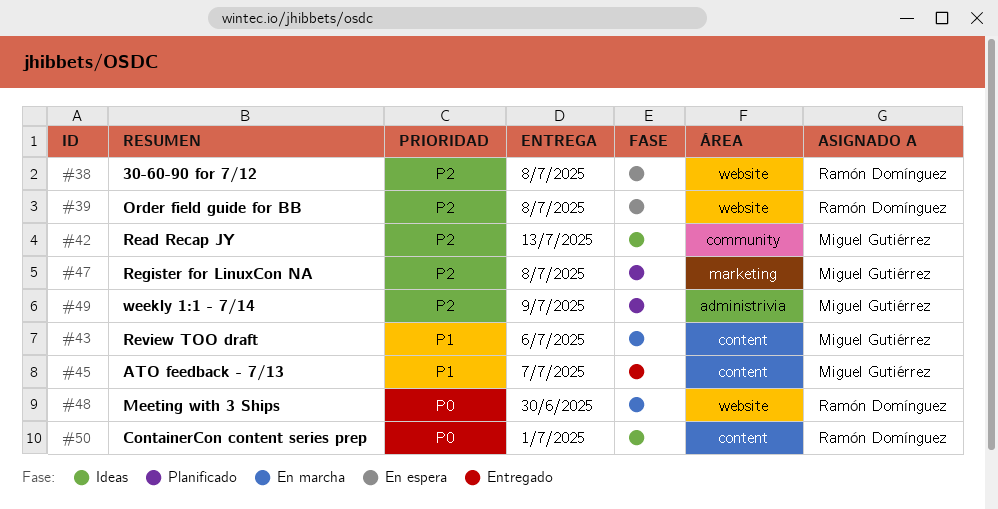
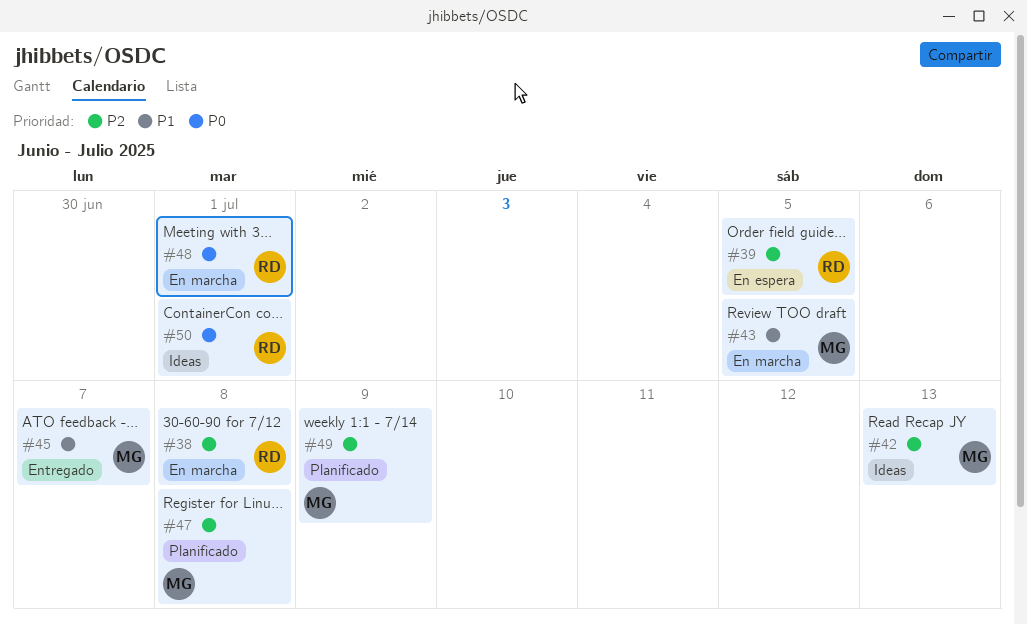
#38, status: En espera -> En marcha
#39, due: Jul 8 -> Jul 5
#43, due: Jul 6 -> Jul 5
#48, due: Jun 30 -> Jul 1

